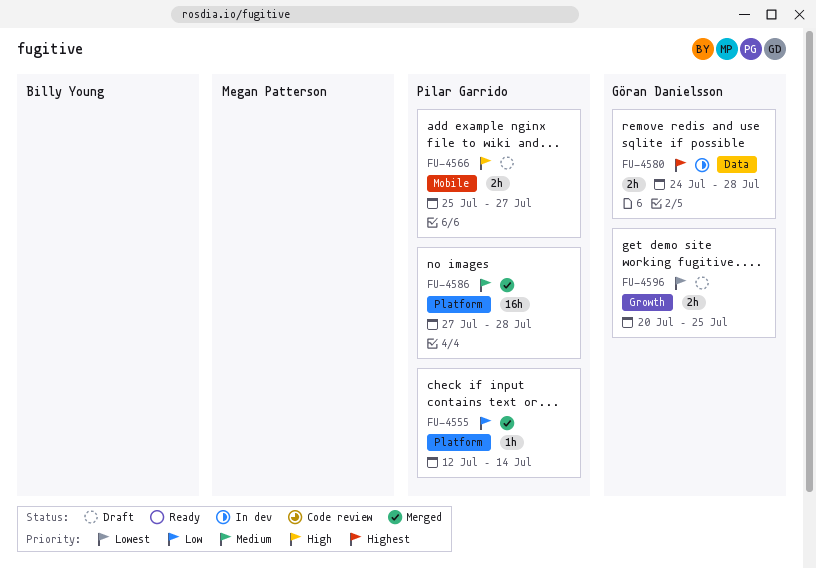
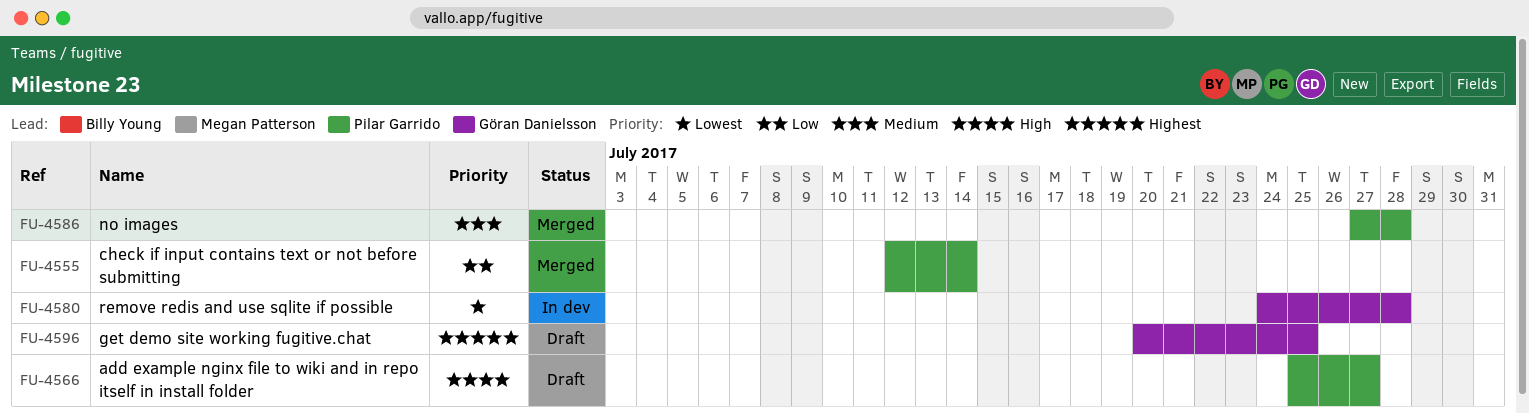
FU-4580, priority: Highest -> Lowest
FU-4596, priority: Lowest -> Highest

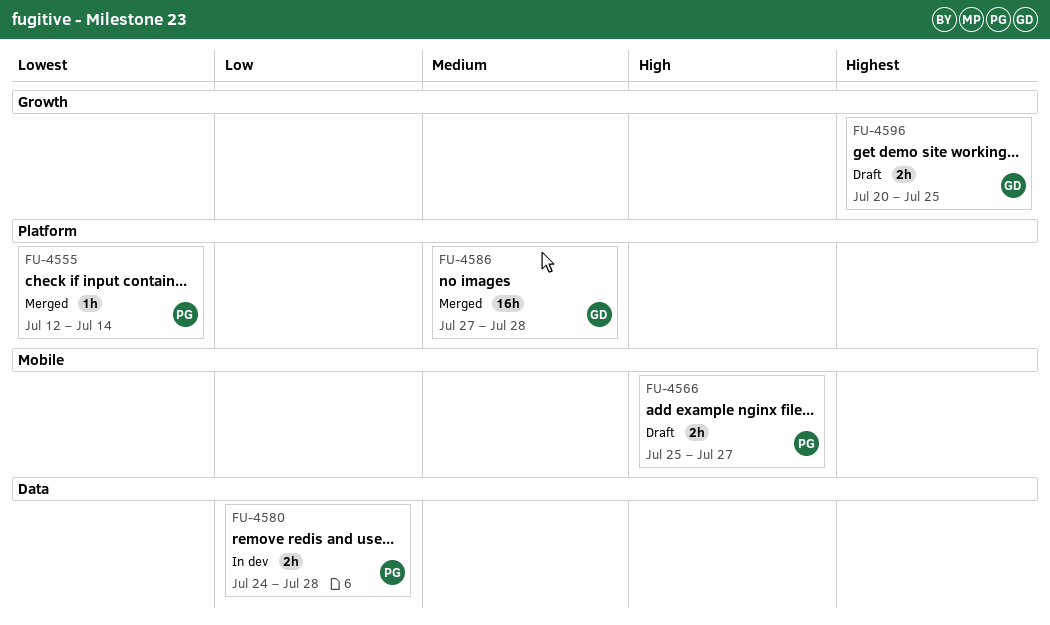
FU-4555, priority: Low -> Lowest
FU-4580, owner: Göran Danielsson -> Pilar Garrido
FU-4580, priority: Lowest -> Low
FU-4586, owner: Pilar Garrido -> Göran Danielsson

